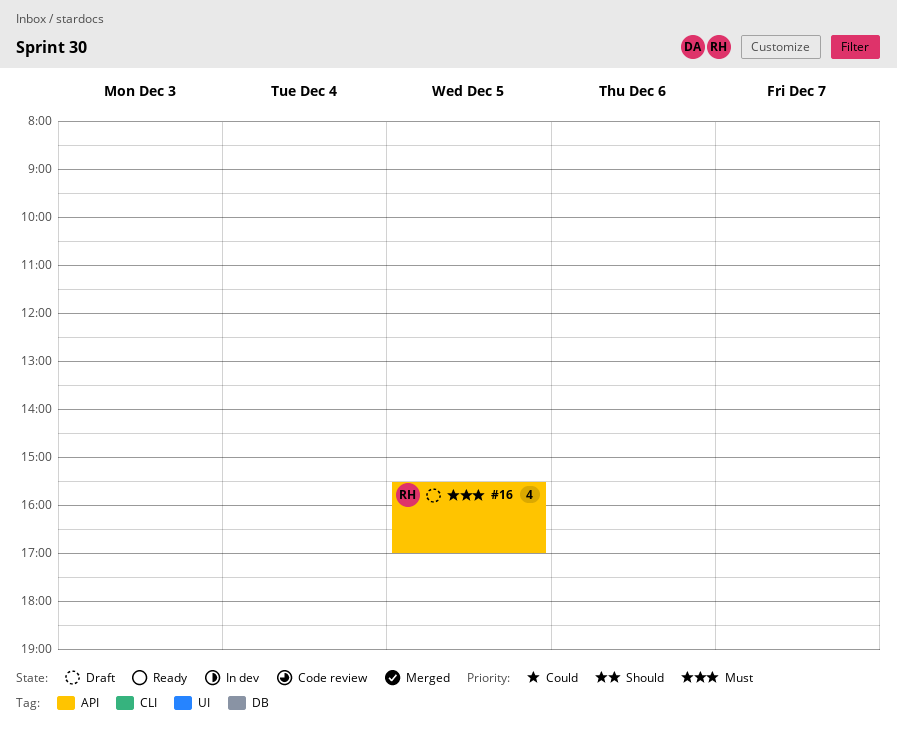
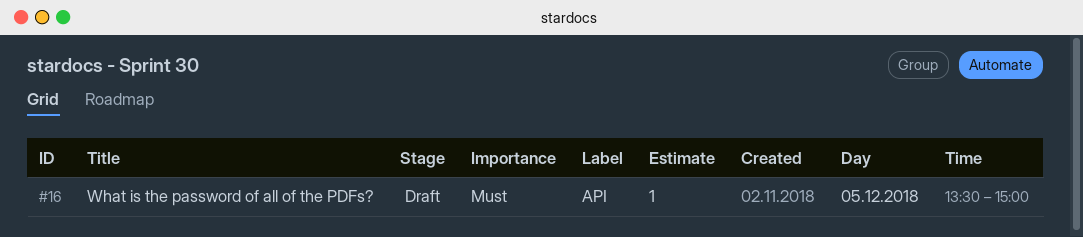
#16, estimate: 4 -> 1
#16, begins: 15:30 -> 13:30
#16, ends: 17:00 -> 15:00

